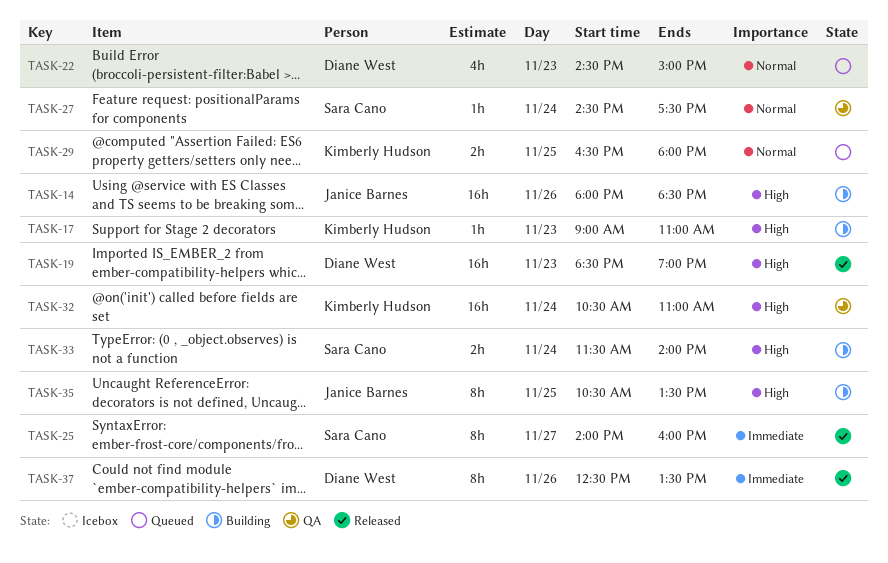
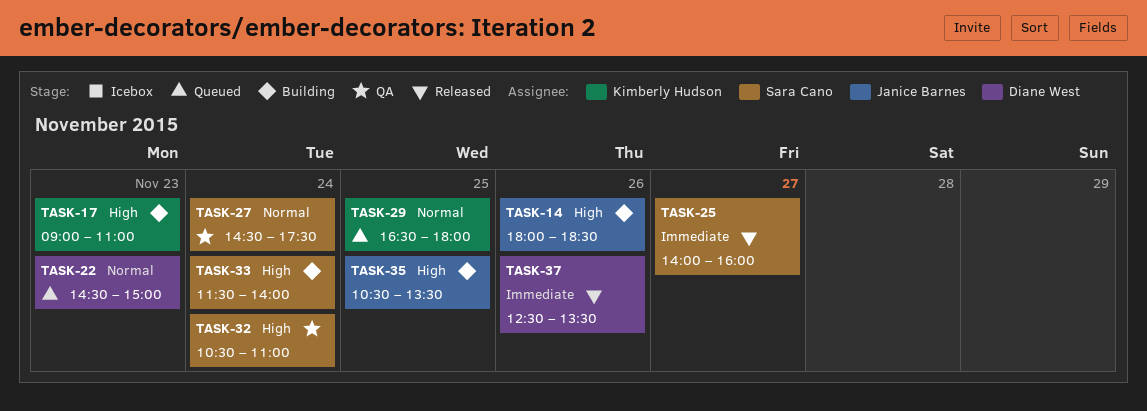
TASK-19: present -> none
TASK-32, owner: Kimberly Hudson -> Sara Cano

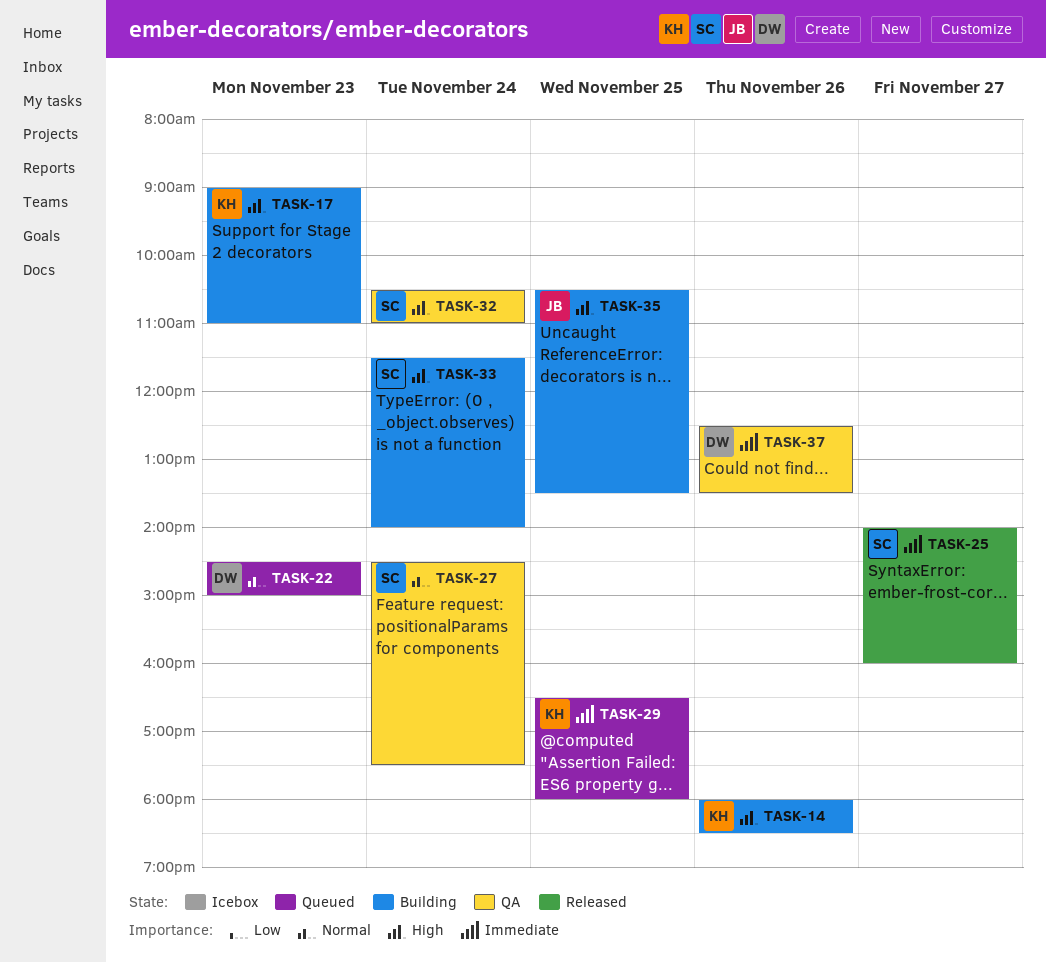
TASK-14, owner: Janice Barnes -> Kimberly Hudson
TASK-29, priority: Normal -> Immediate
TASK-37, status: Released -> QA

